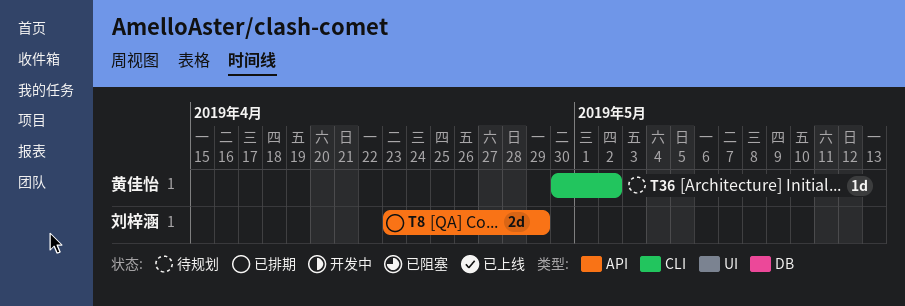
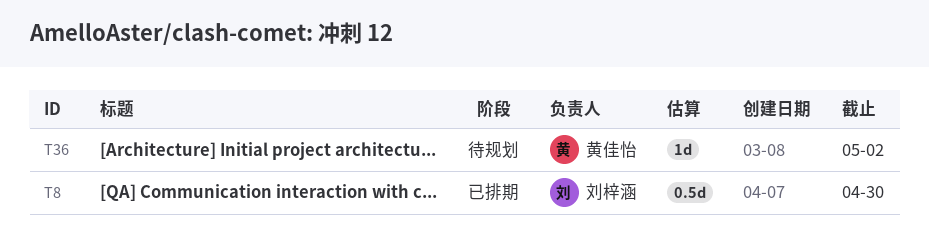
T8, estimate: 2d -> 0.5d
T8, due: Apr 29 -> Apr 30

